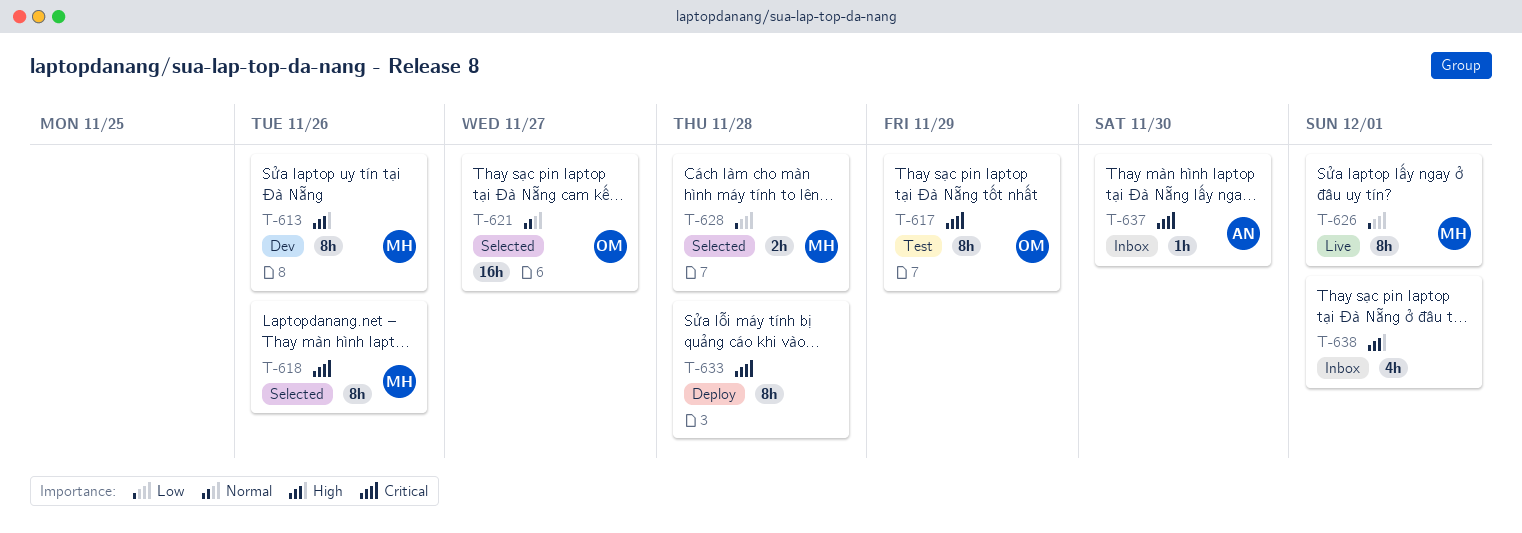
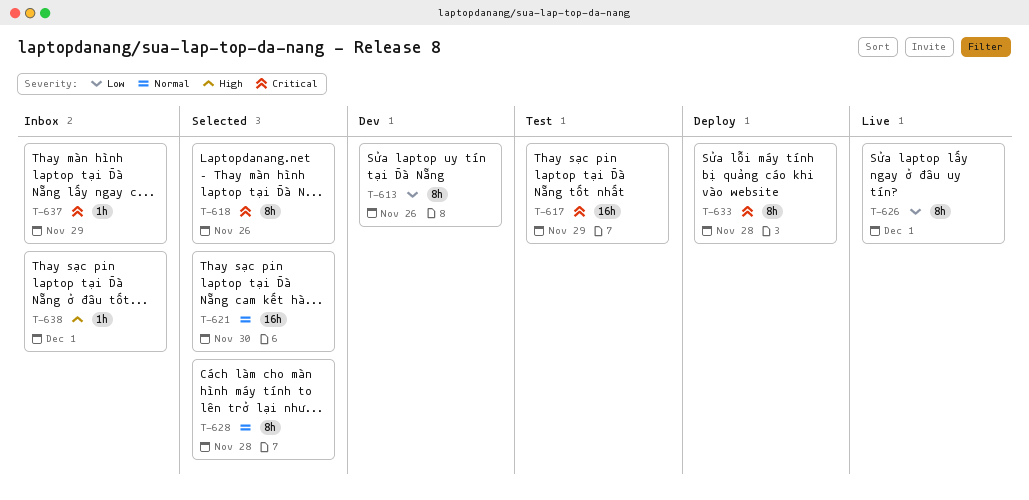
T-613, priority: High -> Low
T-617, estimate: 8h -> 16h
T-621, due: Nov 27 -> Nov 30
T-628, priority: Low -> Normal
T-628, estimate: 2h -> 8h
T-637, due: Nov 30 -> Nov 29
T-638, estimate: 4h -> 1h

